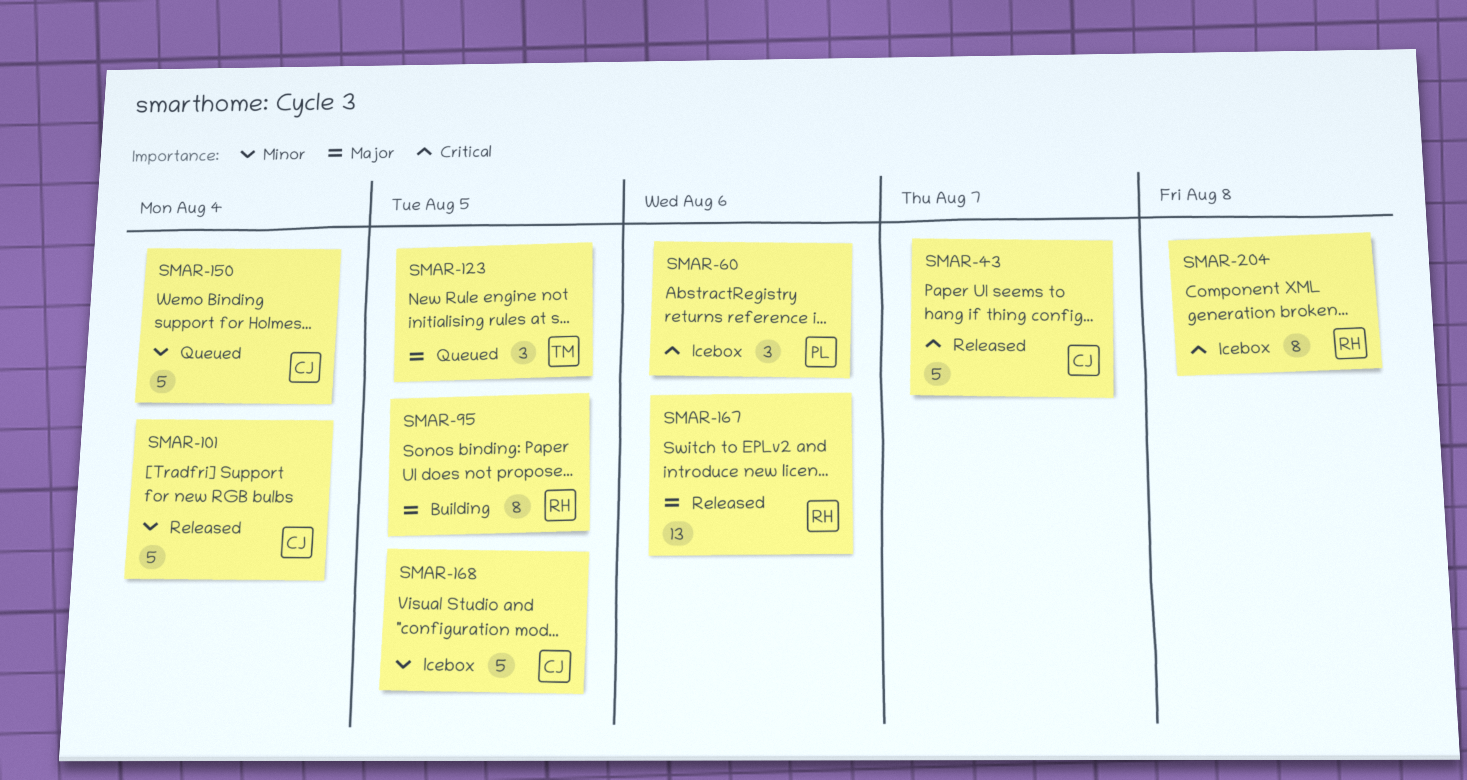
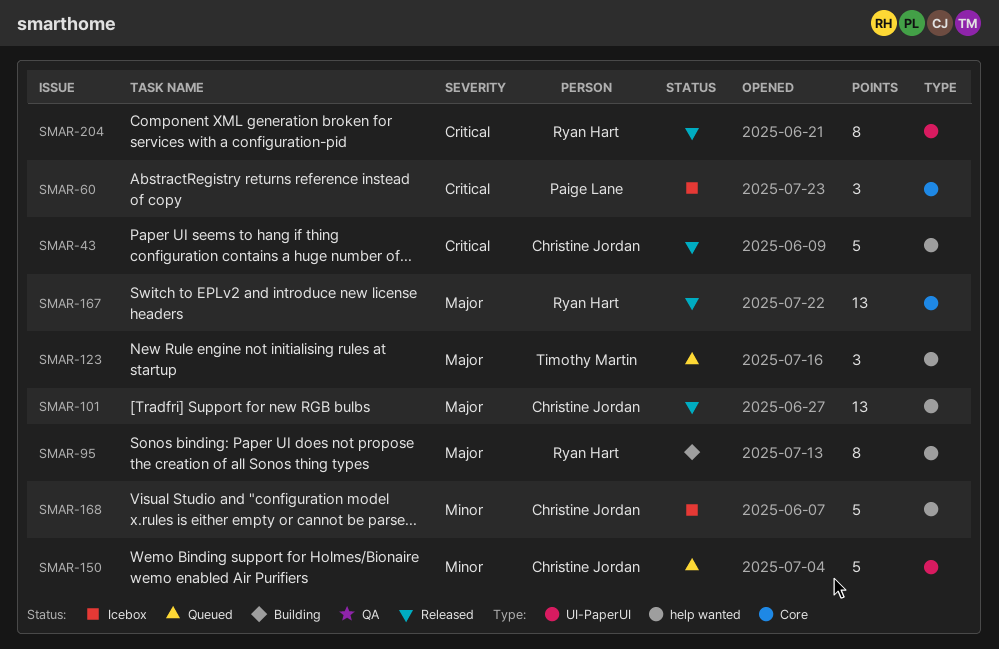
SMAR-101, priority: Minor -> Major
SMAR-101, estimate: 5 -> 13
SMAR-204, status: Icebox -> Released

